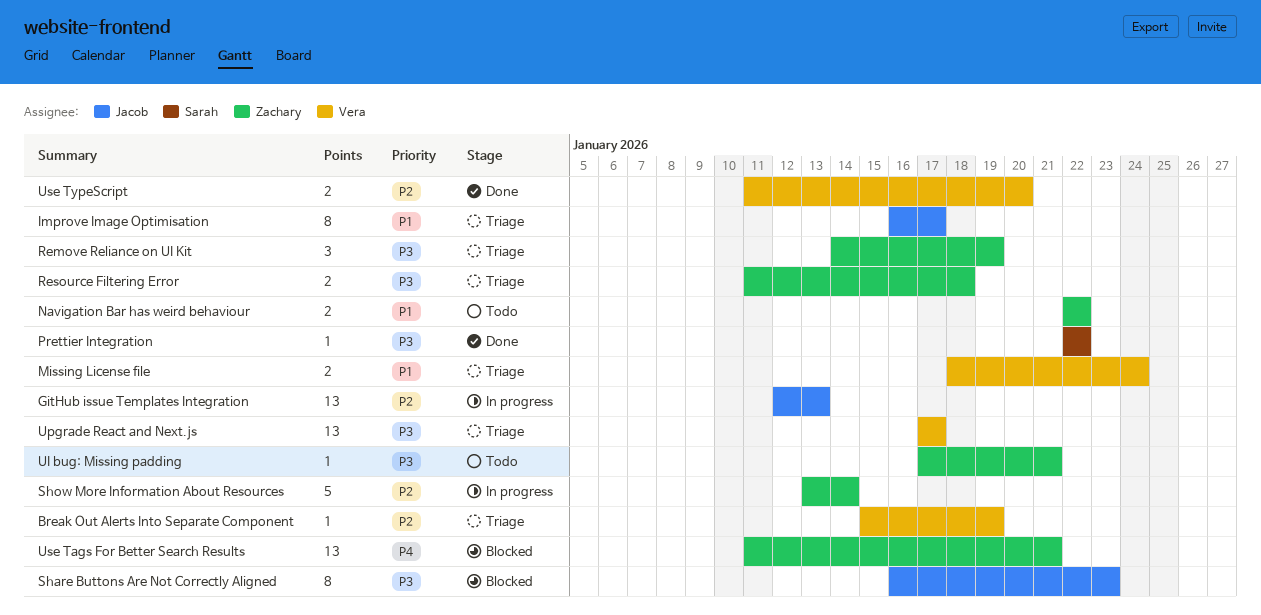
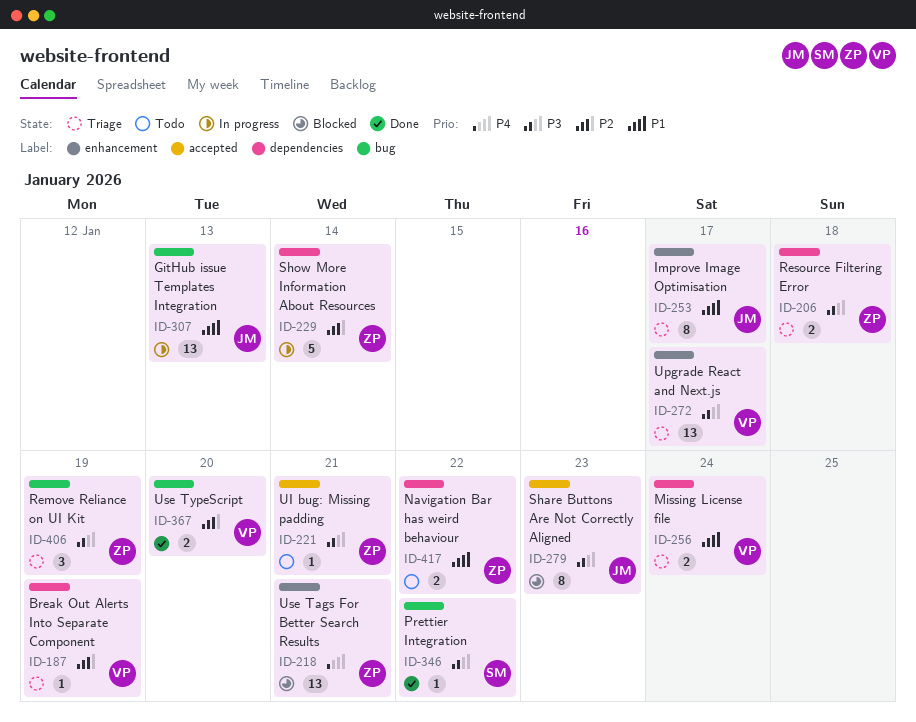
GitHub issue Templates Integration, priority: P2 -> P1

